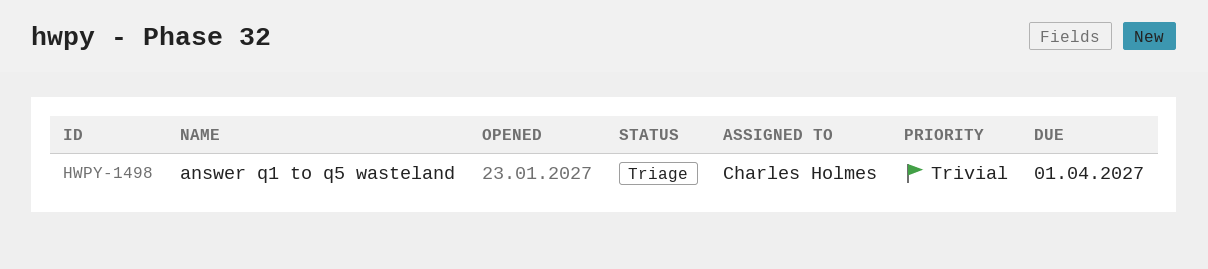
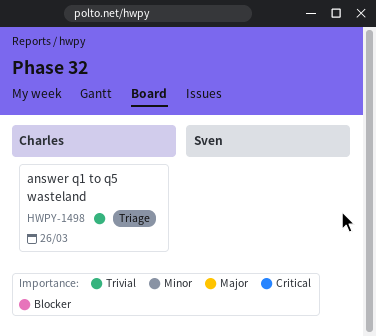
HWPY-1498, due: Apr 1 -> Mar 26

